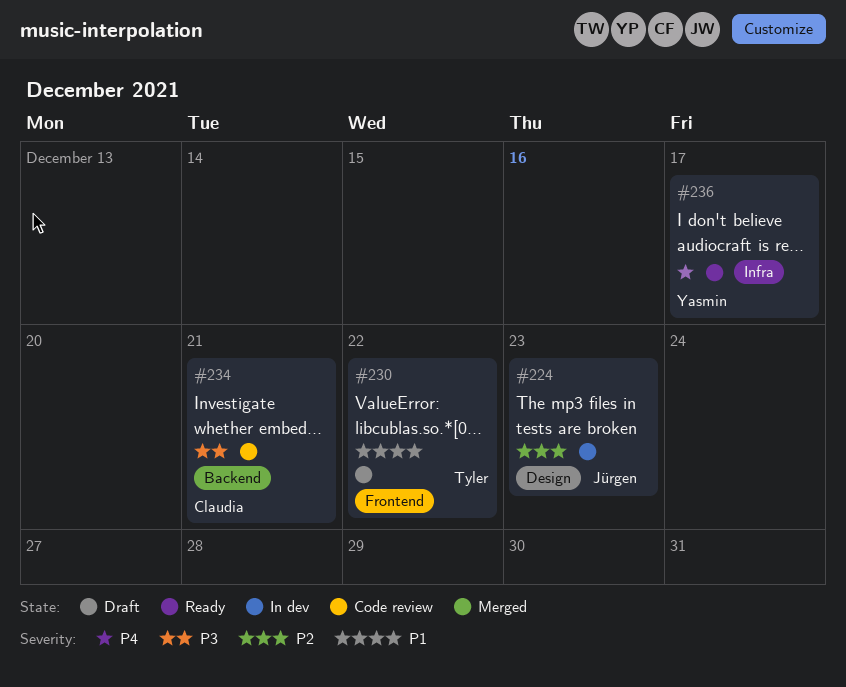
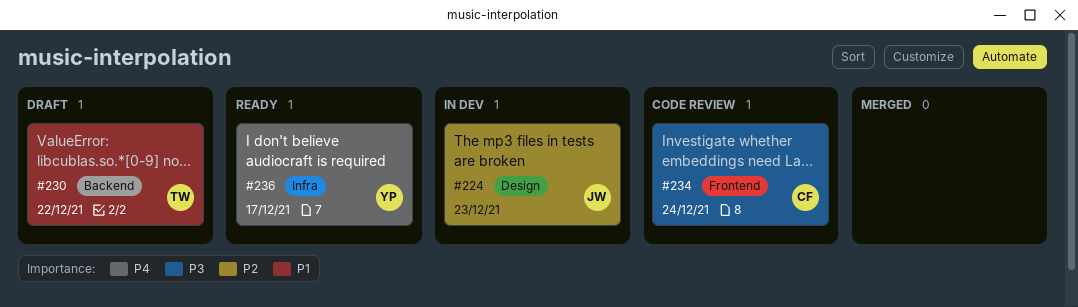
#230, label: Frontend -> Backend
#234, label: Backend -> Frontend
#234, due: Dec 21 -> Dec 24

